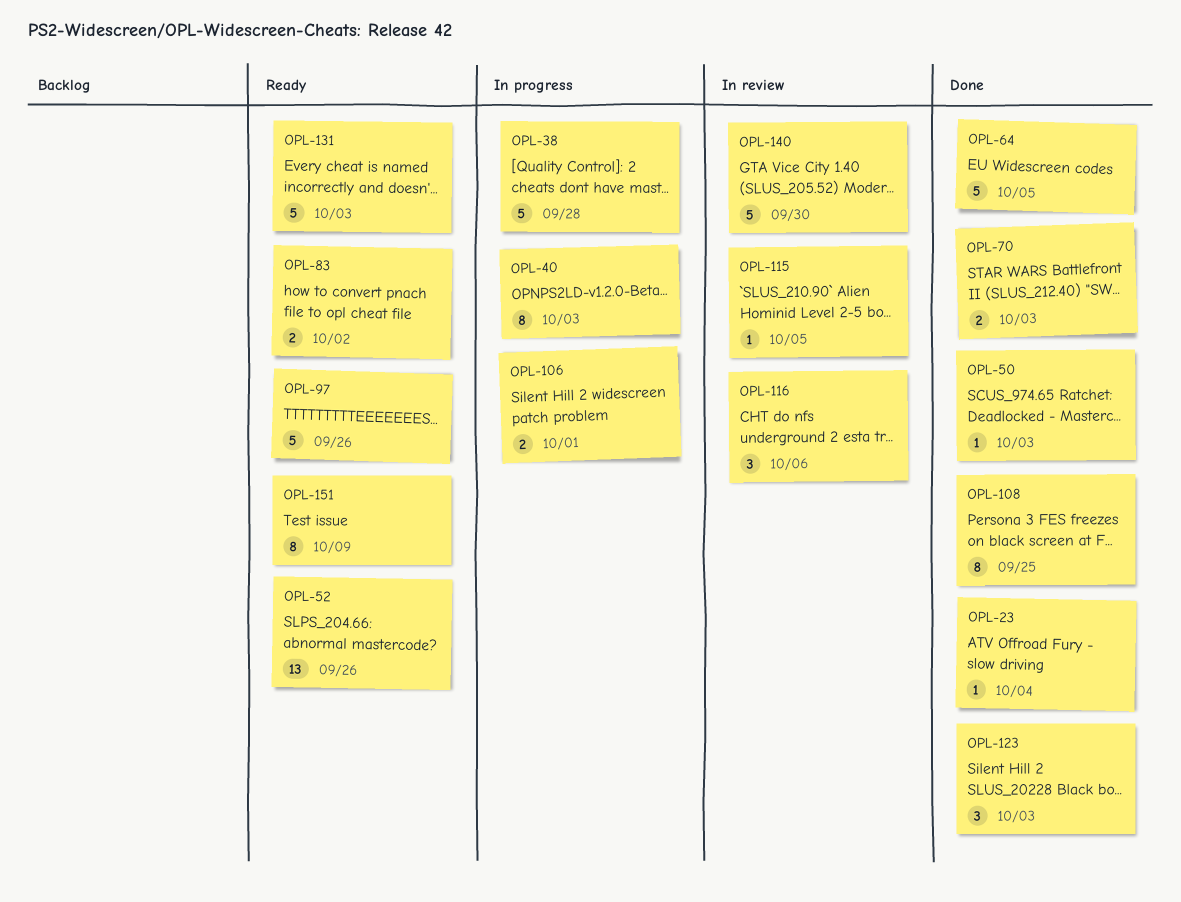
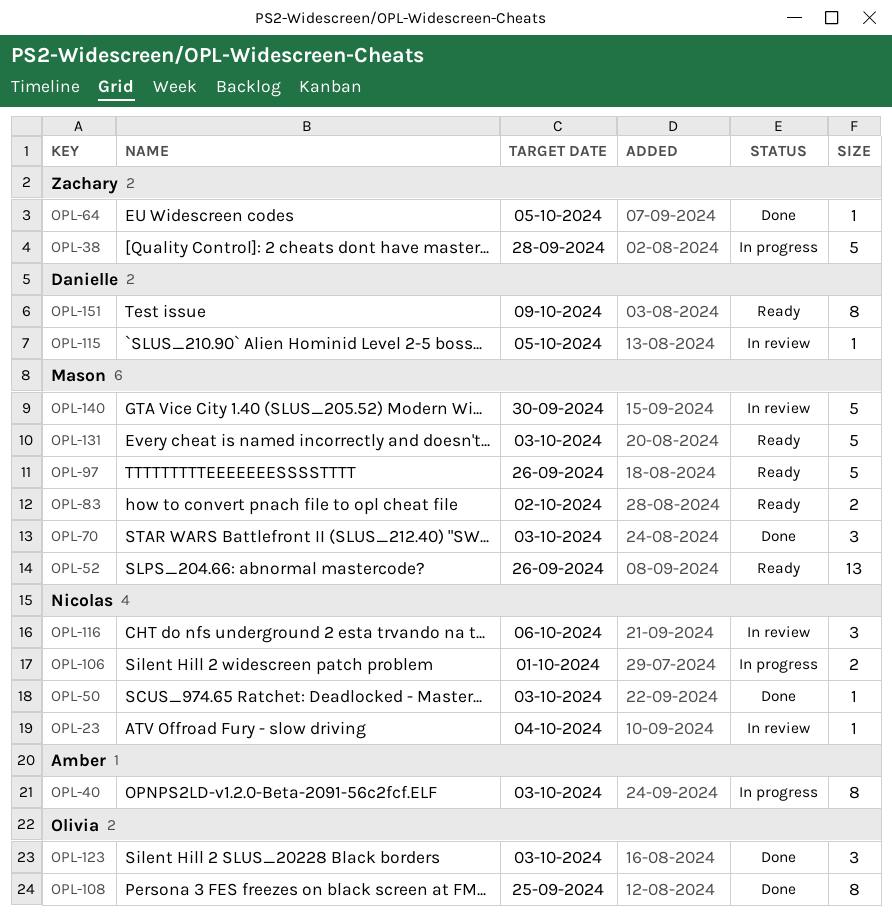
OPL-23, status: Done -> In review
OPL-64, estimate: 5 -> 1
OPL-70, estimate: 2 -> 3

